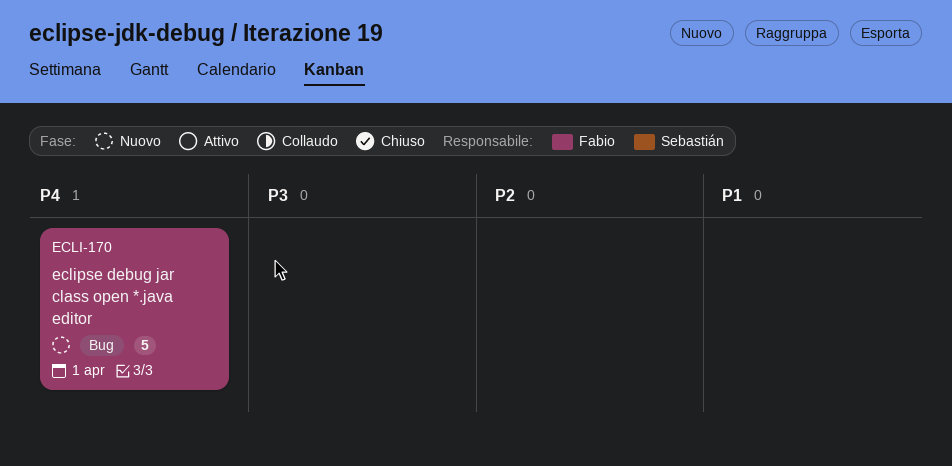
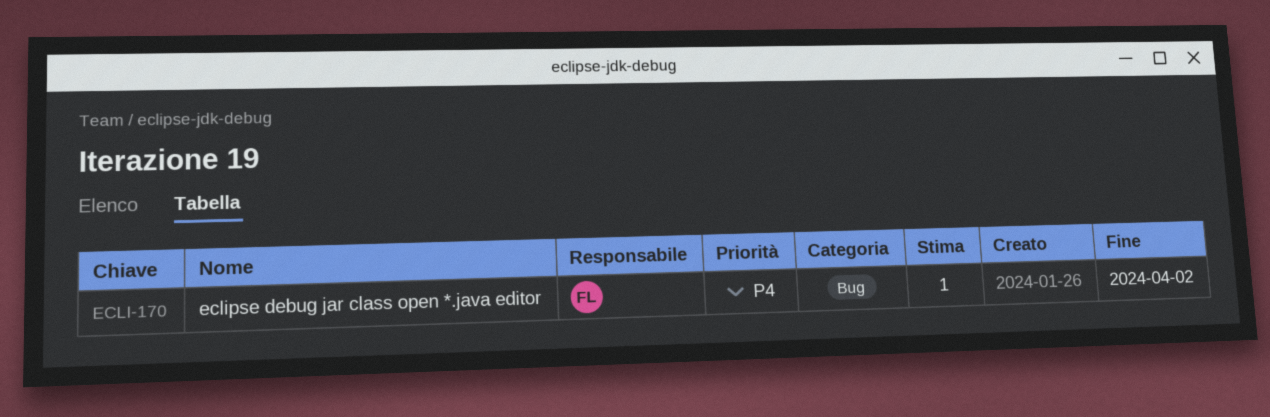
ECLI-170, estimate: 5 -> 1
ECLI-170, due: Apr 1 -> Apr 2

